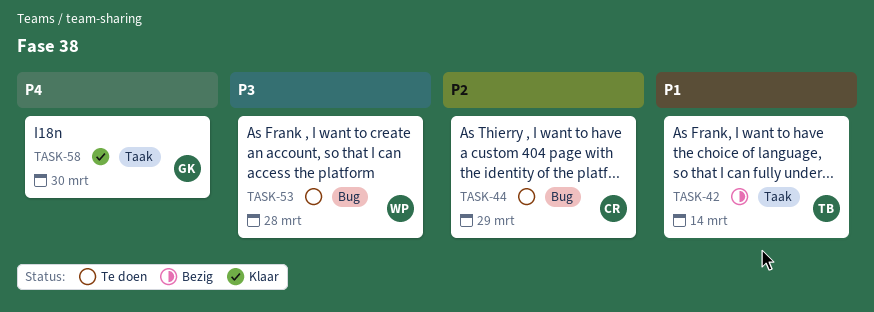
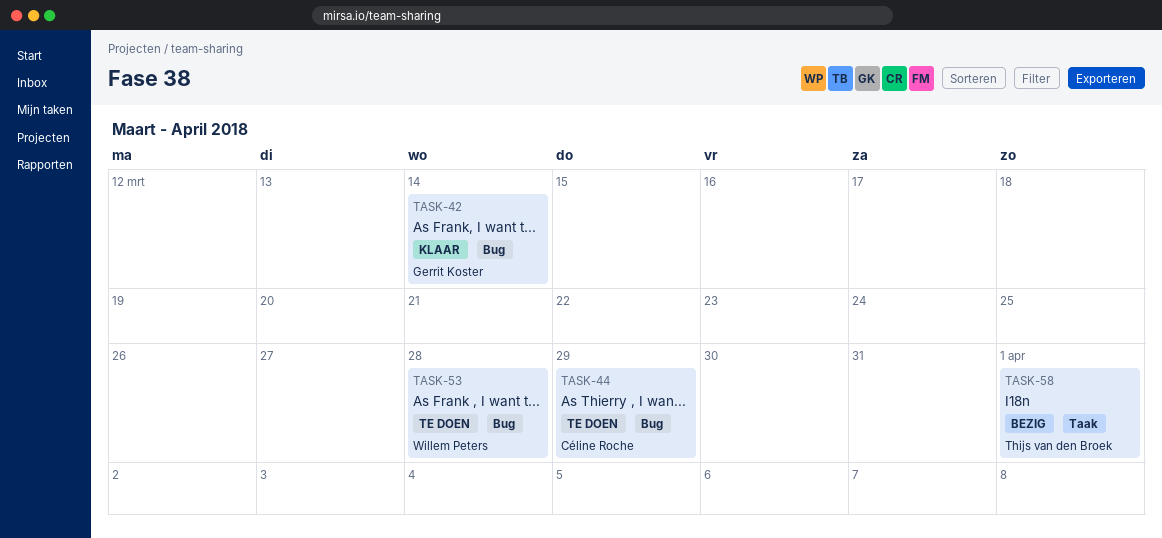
TASK-42, status: Bezig -> Klaar
TASK-42, owner: Thijs van den Broek -> Gerrit Koster
TASK-42, label: Taak -> Bug
TASK-58, status: Klaar -> Bezig
TASK-58, owner: Gerrit Koster -> Thijs van den Broek
TASK-58, due: Mar 30 -> Apr 1

